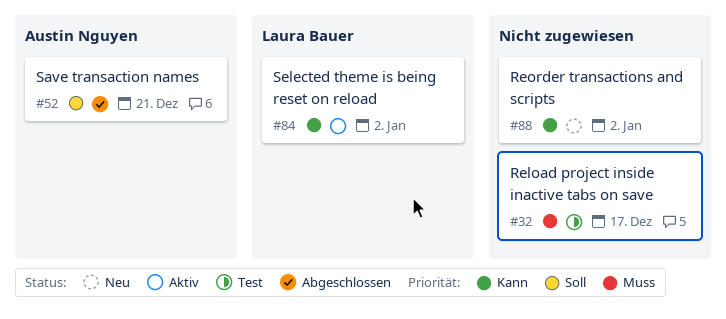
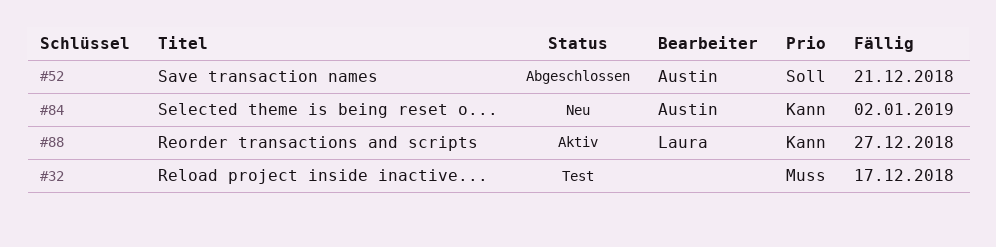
#84, status: Aktiv -> Neu
#84, owner: Laura Bauer -> Austin Nguyen
#88, status: Neu -> Aktiv
#88, owner: none -> Laura Bauer
#88, due: Jan 2 -> Dec 27

